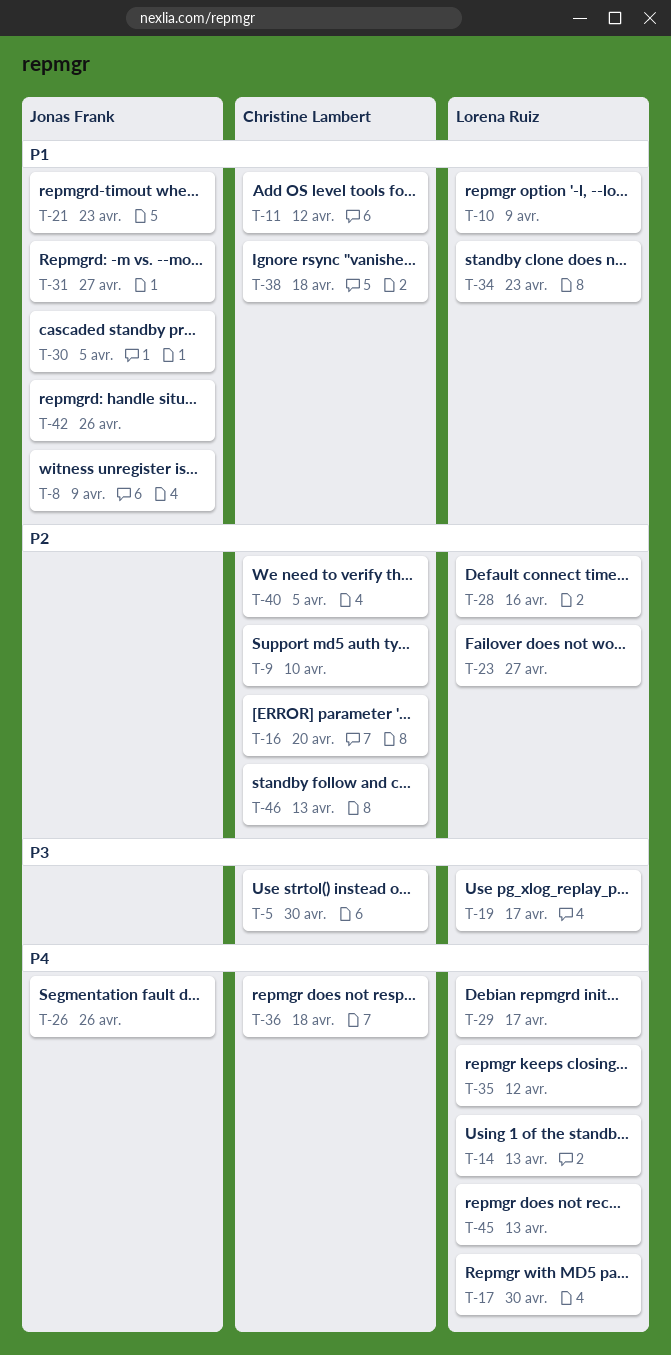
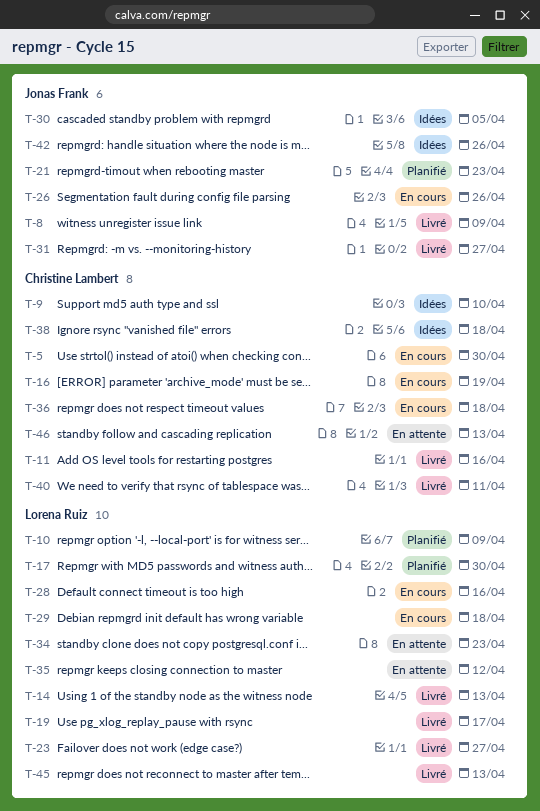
T-11, due: Apr 12 -> Apr 16
T-16, due: Apr 20 -> Apr 19
T-29, due: Apr 17 -> Apr 18
T-40, due: Apr 5 -> Apr 11

